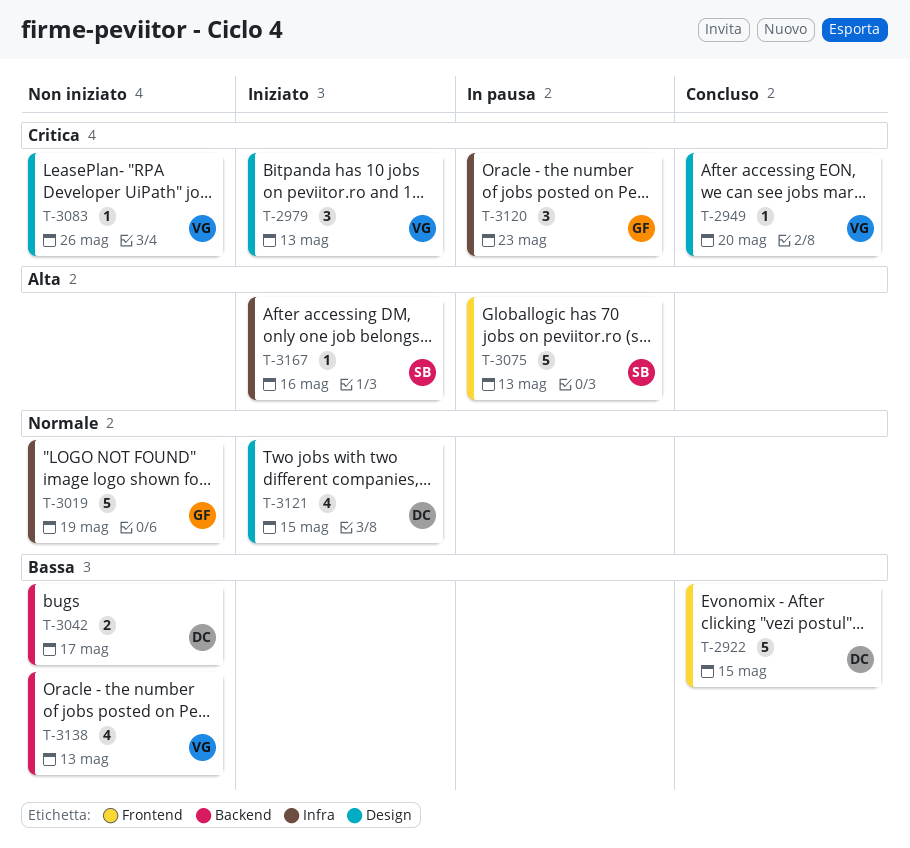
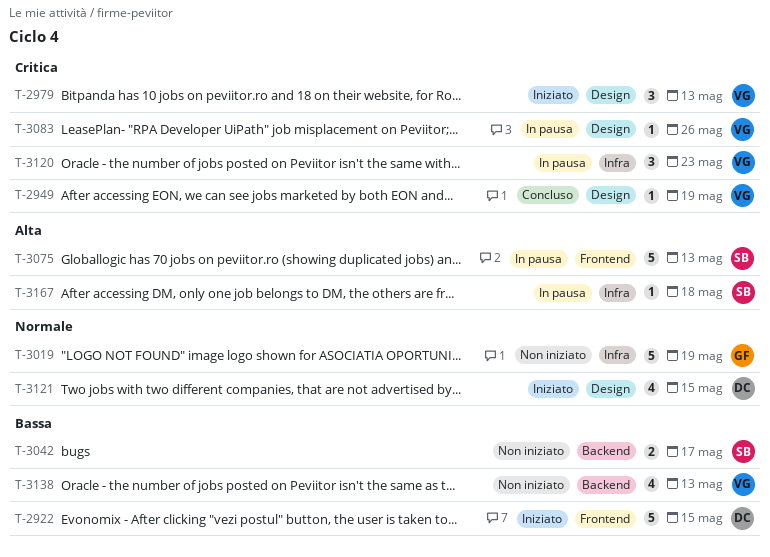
T-2922, status: Concluso -> Iniziato
T-2949, due: May 20 -> May 19
T-3042, owner: DC -> SB
T-3083, status: Non iniziato -> In pausa
T-3120, owner: GF -> VG
T-3167, status: Iniziato -> In pausa
T-3167, due: May 16 -> May 18

